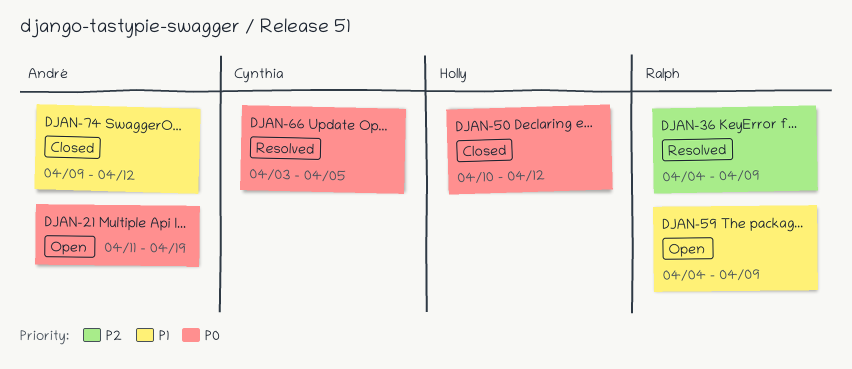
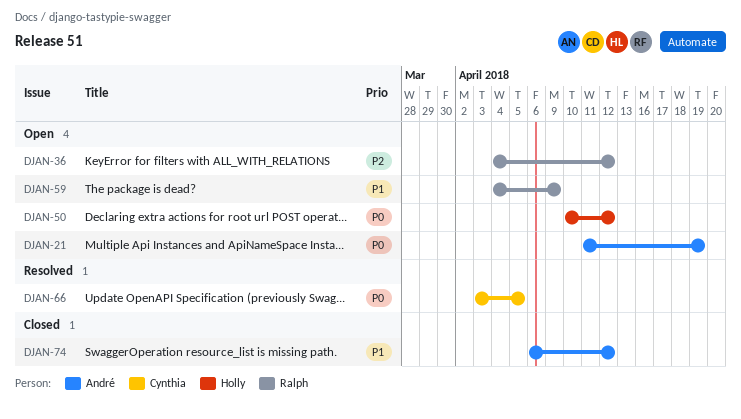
DJAN-36, status: Resolved -> Open
DJAN-36, due: Apr 9 -> Apr 12
DJAN-50, status: Closed -> Open
DJAN-74, start: Apr 9 -> Apr 6

